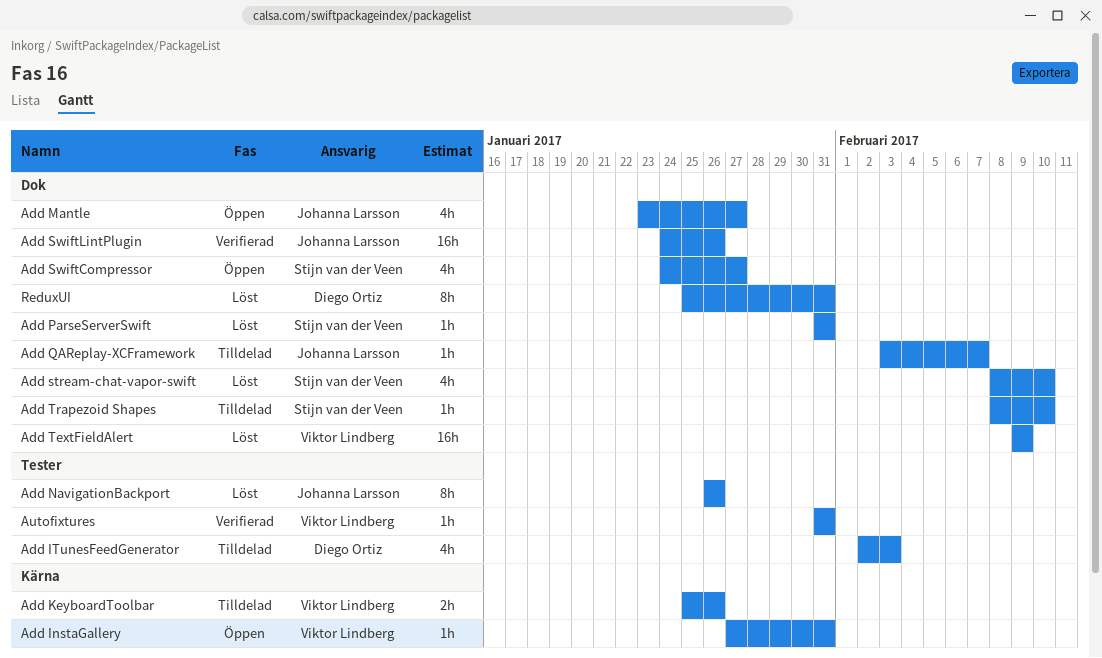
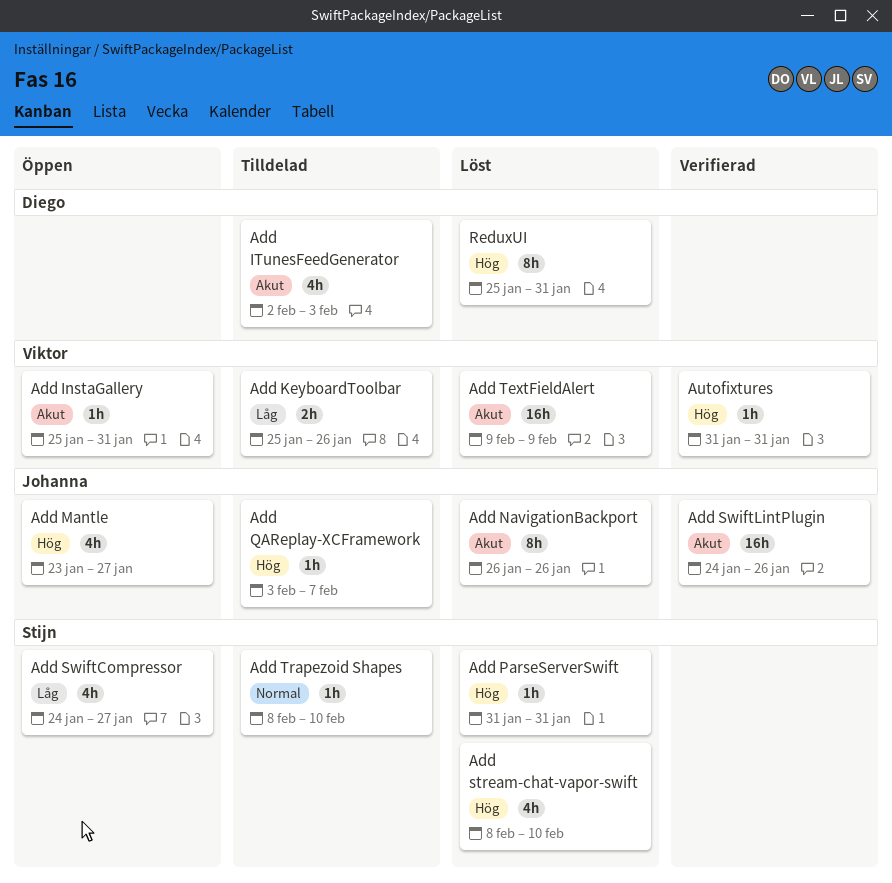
Add InstaGallery, start: Jan 27 -> Jan 25

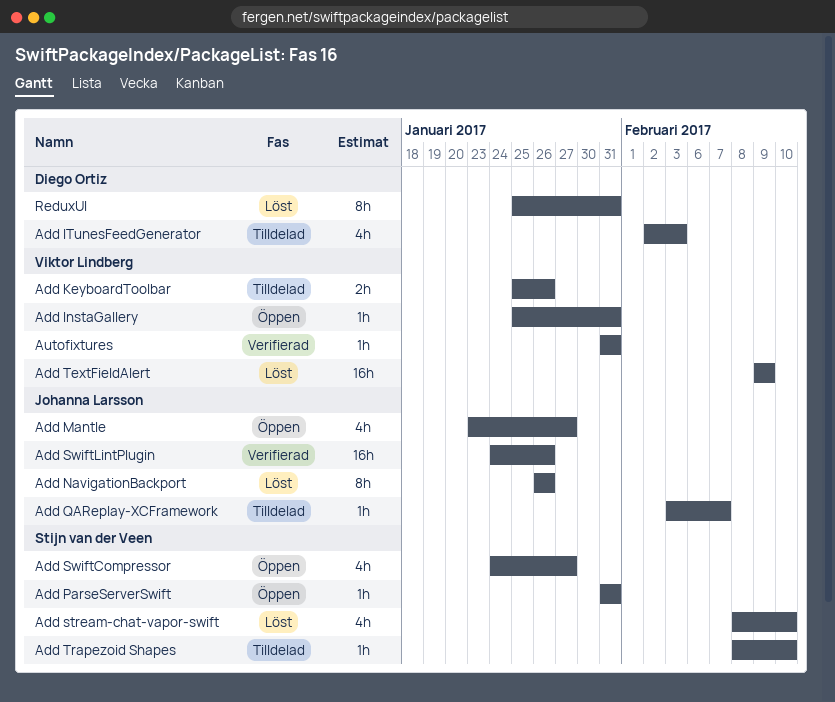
Add ParseServerSwift, status: Löst -> Öppen

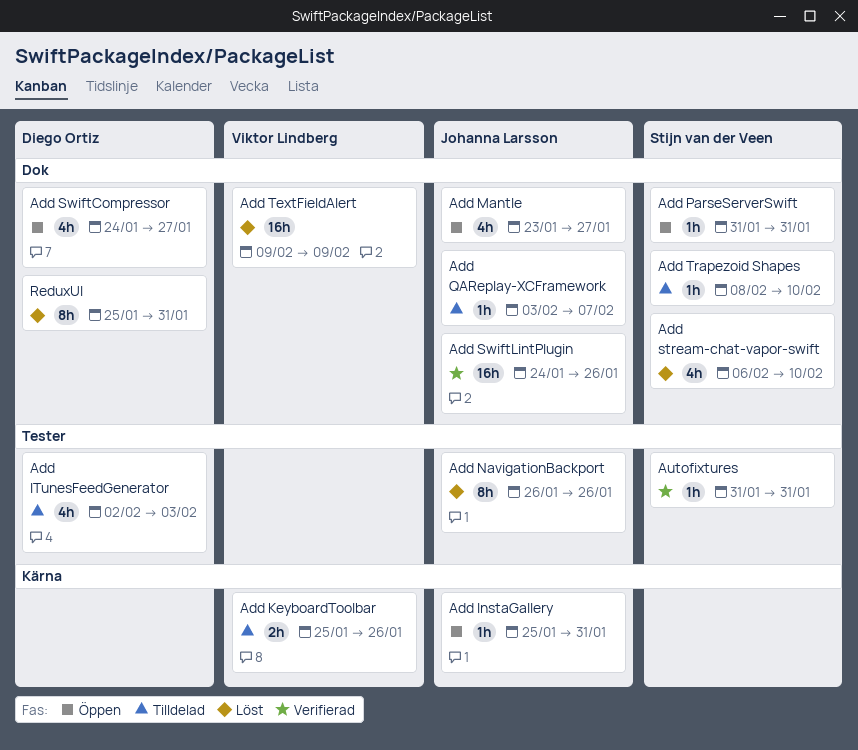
Add InstaGallery, owner: Viktor Lindberg -> Johanna Larsson
Add stream-chat-vapor-swift, start: Feb 8 -> Feb 6
Add SwiftCompressor, owner: Stijn van der Veen -> Diego Ortiz
Autofixtures, owner: Viktor Lindberg -> Stijn van der Veen

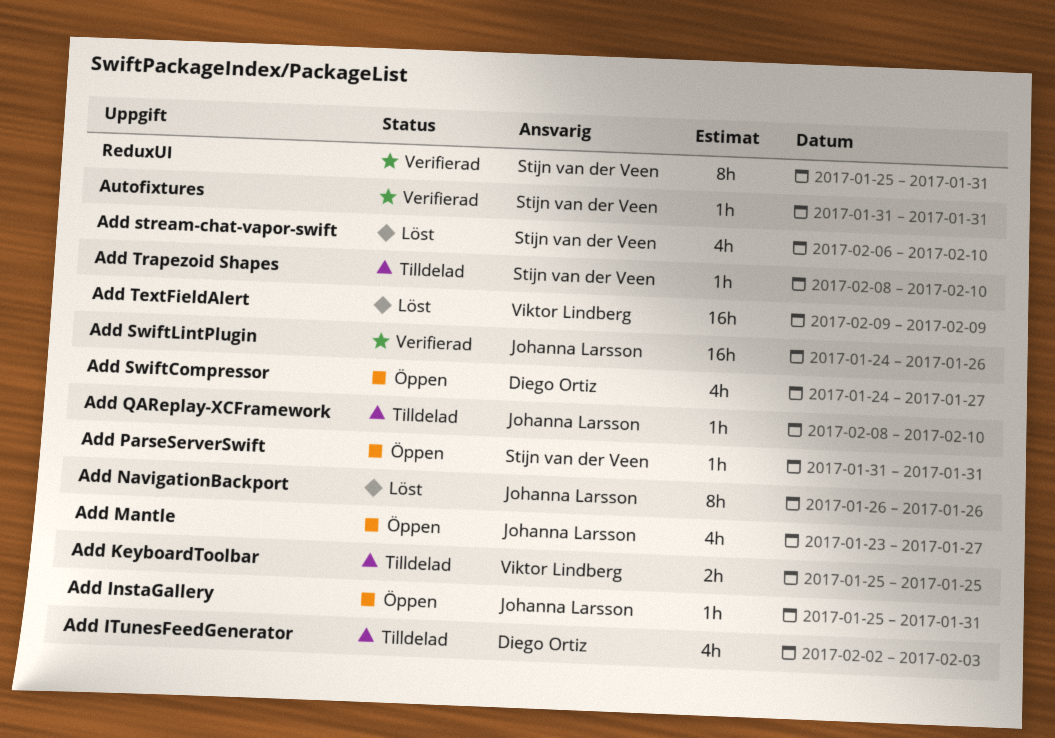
Add KeyboardToolbar, due: Jan 26 -> Jan 25
Add QAReplay-XCFramework, start: Feb 3 -> Feb 8
Add QAReplay-XCFramework, due: Feb 7 -> Feb 10
ReduxUI, status: Löst -> Verifierad
ReduxUI, owner: Diego Ortiz -> Stijn van der Veen

